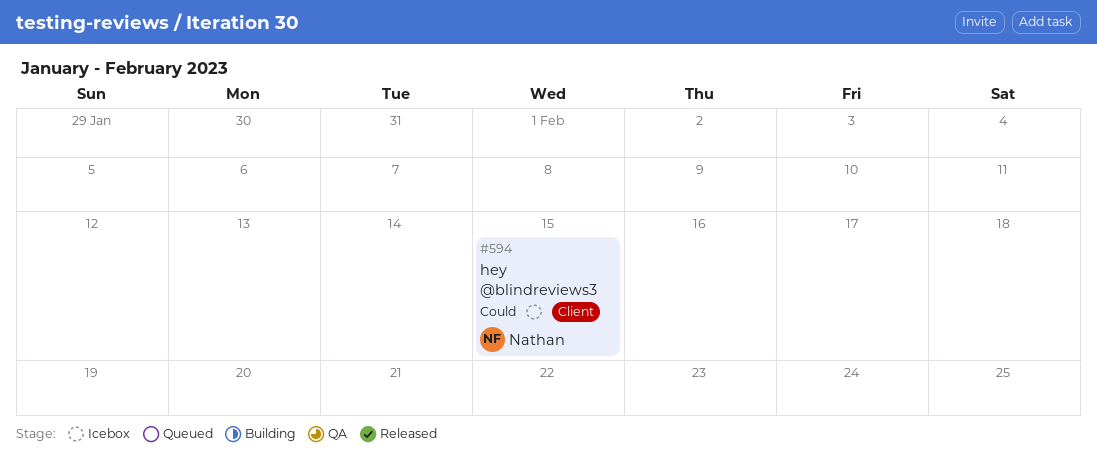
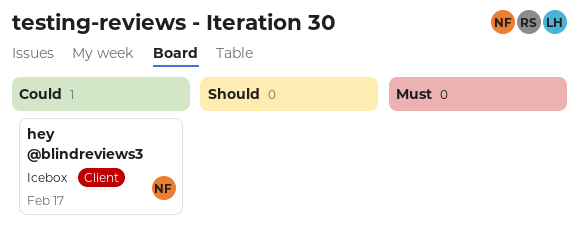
hey @blindreviews3, due: Feb 15 -> Feb 17

